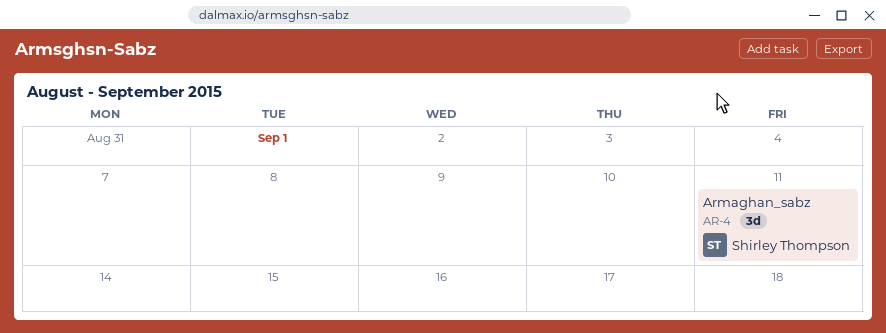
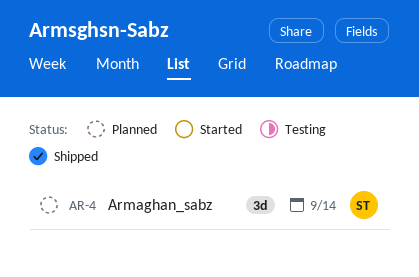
AR-4, due: Sep 11 -> Sep 14

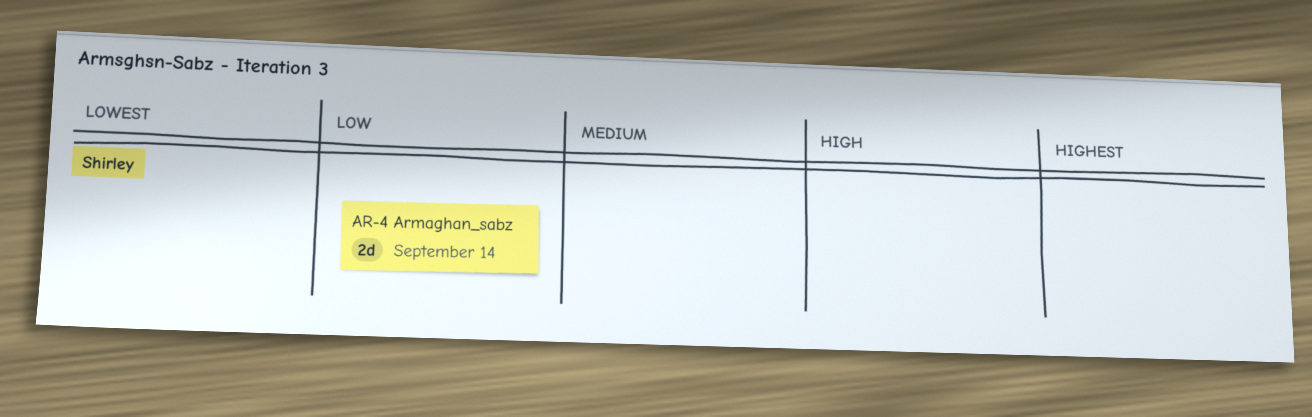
AR-4, estimate: 3d -> 2d

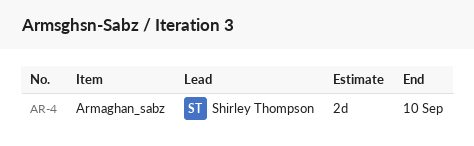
AR-4, due: Sep 14 -> Sep 10

